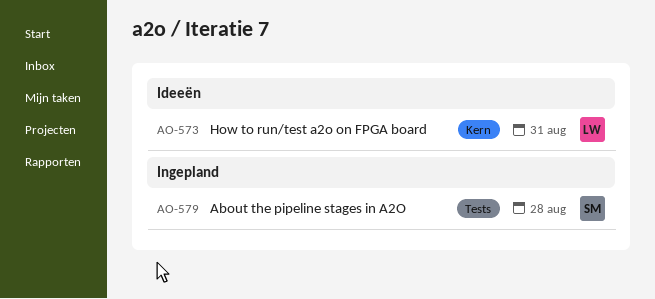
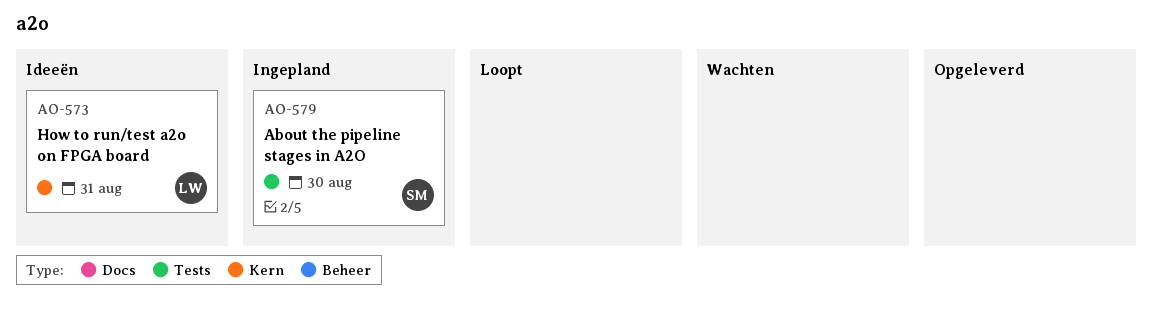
AO-579, due: Aug 28 -> Aug 30

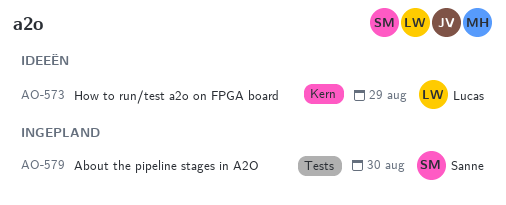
AO-573, due: Aug 31 -> Aug 29

